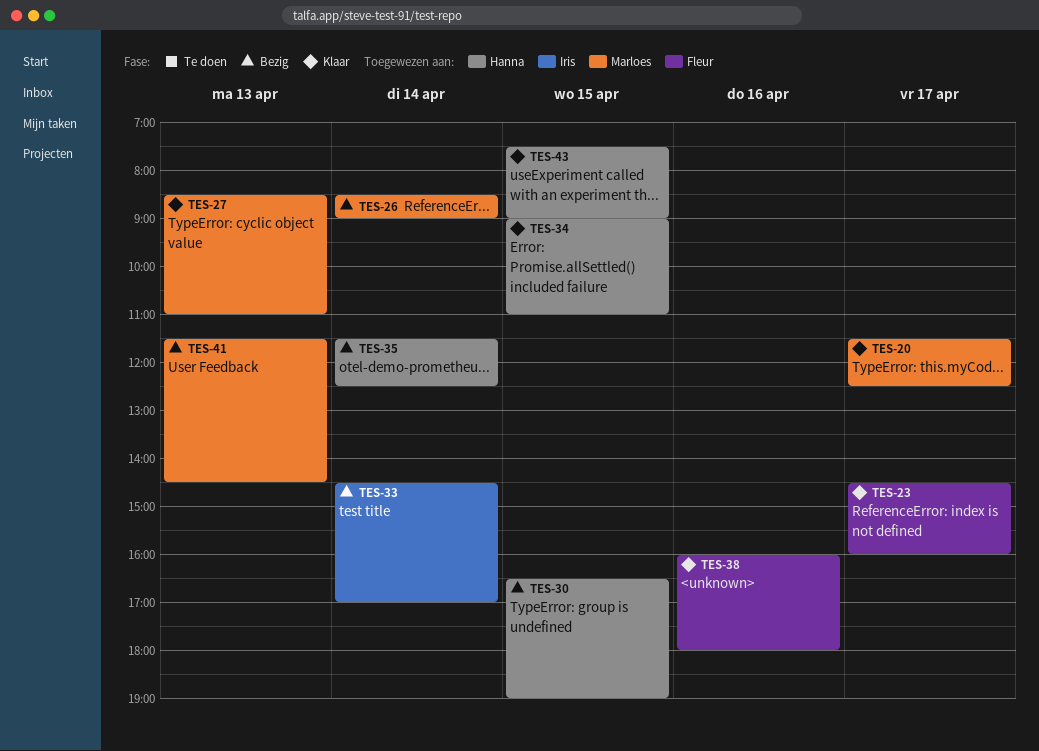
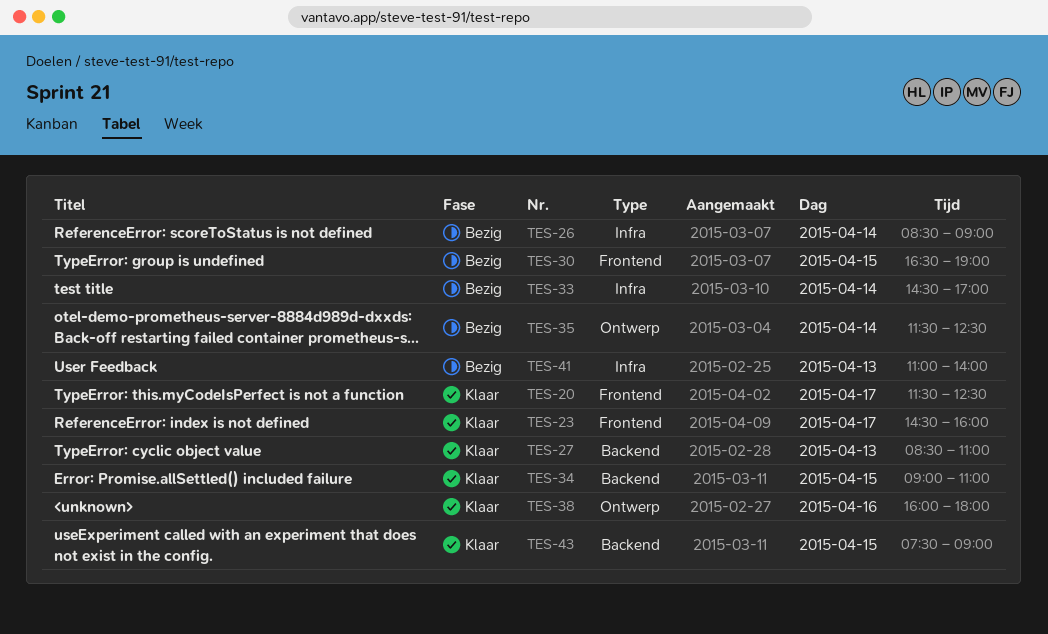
TES-41, begins: 11:30 -> 11:00
TES-41, ends: 14:30 -> 14:00

